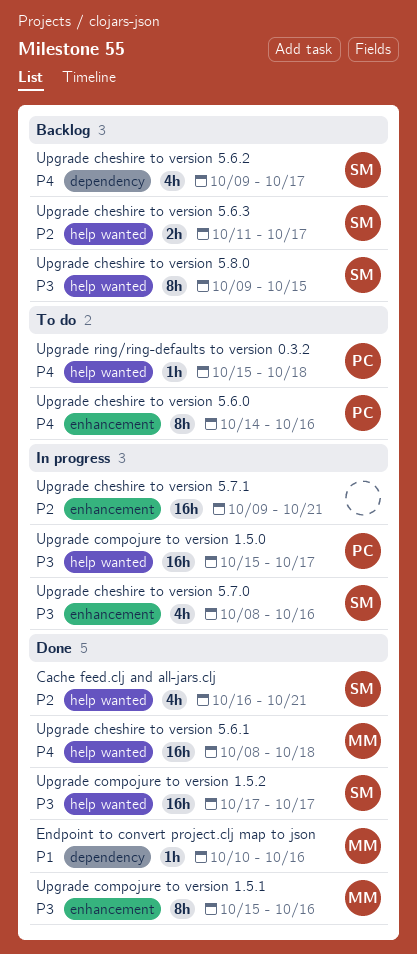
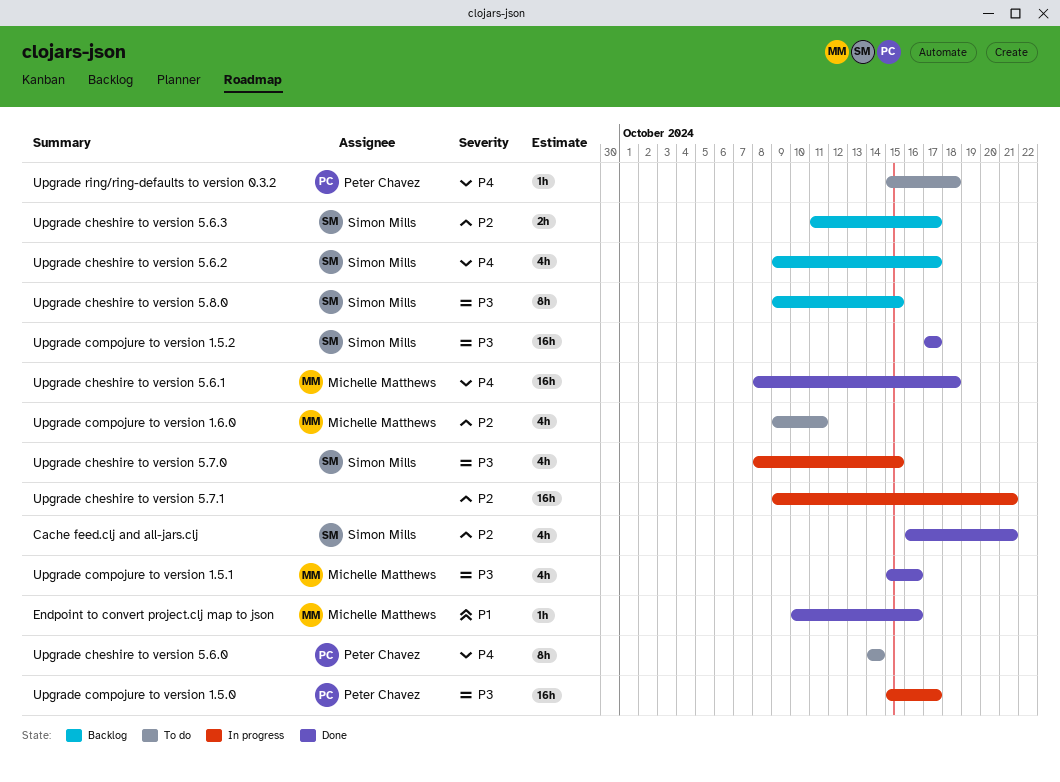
Upgrade cheshire to version 5.6.0, due: Oct 16 -> Oct 14
Upgrade cheshire to version 5.7.0, due: Oct 16 -> Oct 15
Upgrade compojure to version 1.5.1, estimate: 8h -> 4h
Upgrade compojure to version 1.6.0: none -> present

